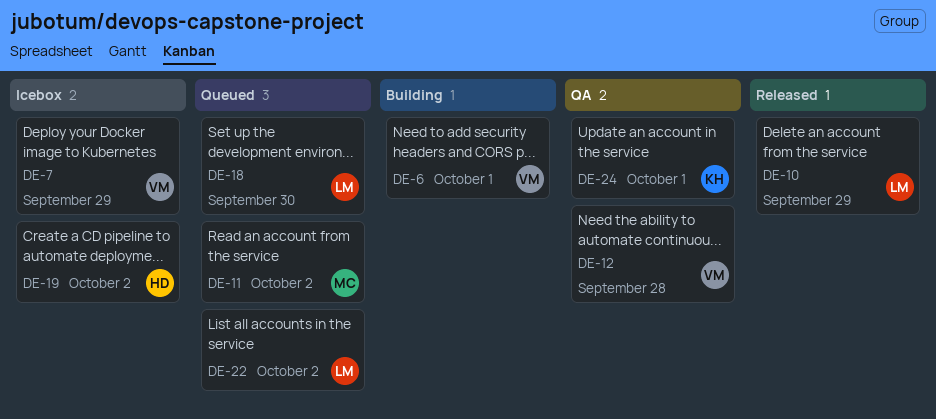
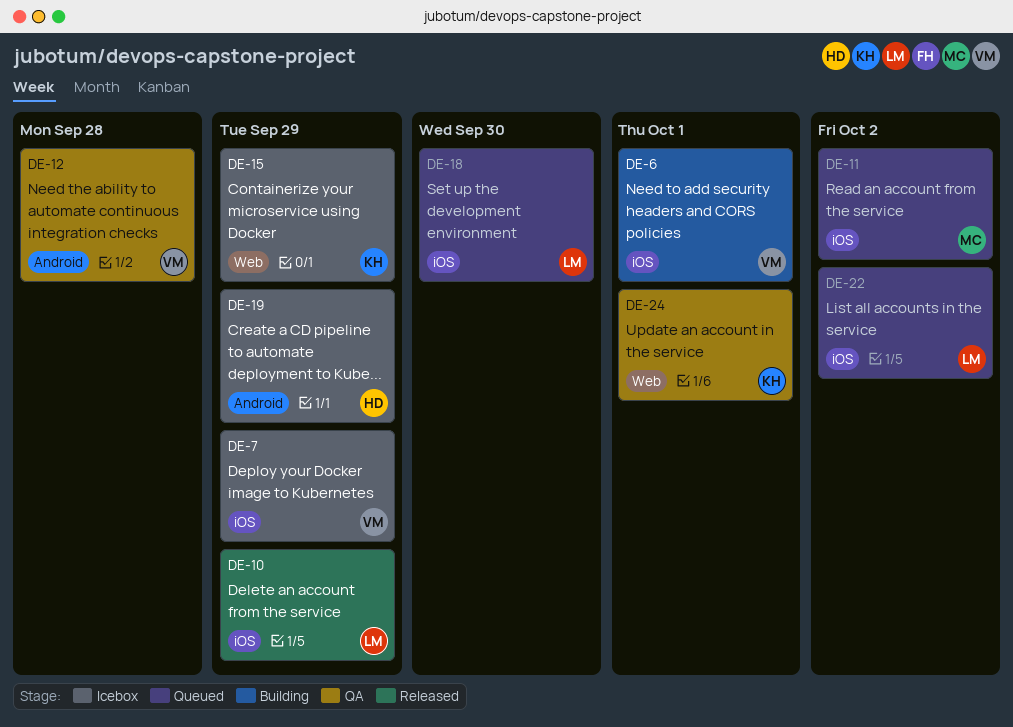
DE-15: none -> present
DE-19, due: Oct 2 -> Sep 29

